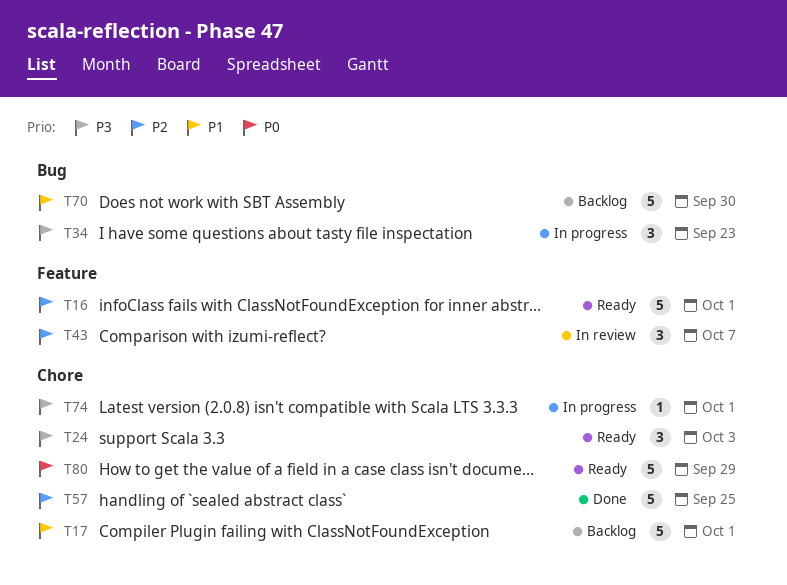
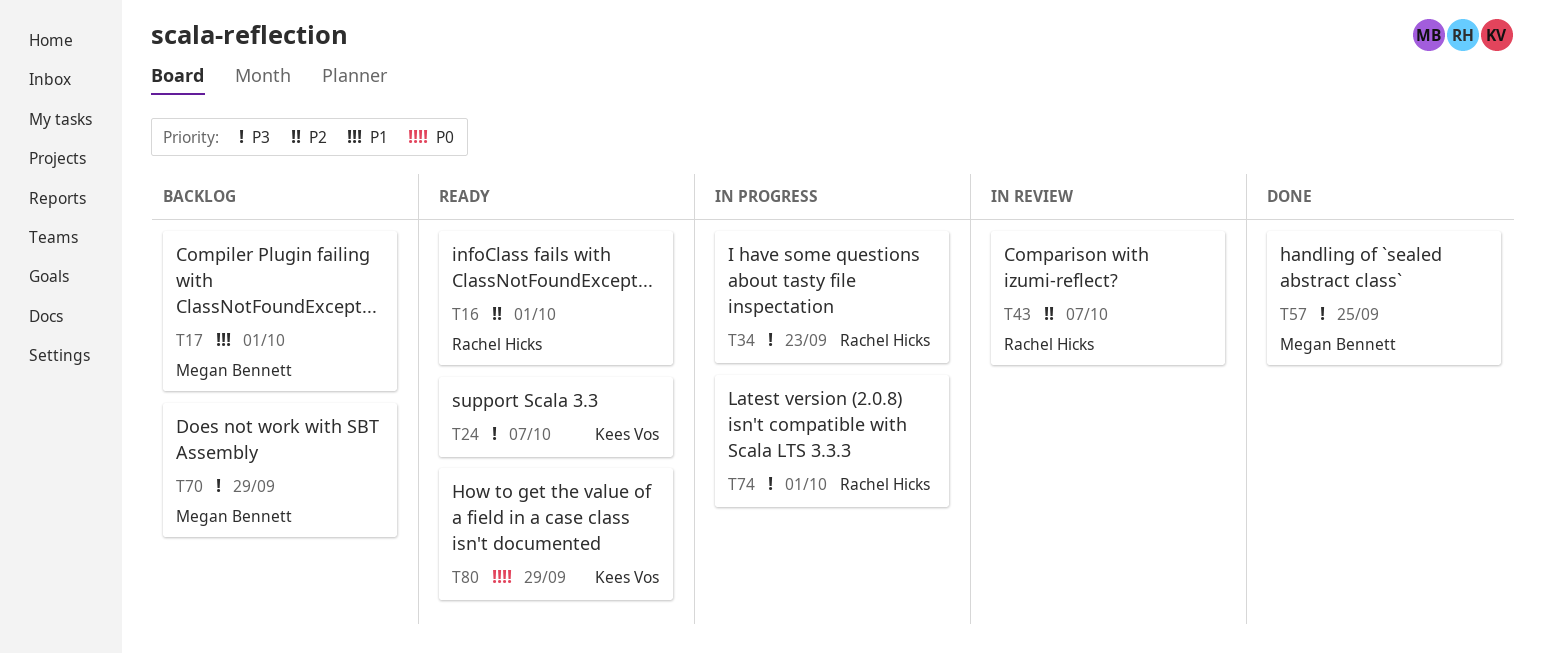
T24, due: Oct 3 -> Oct 7
T57, priority: P2 -> P3
T70, priority: P1 -> P3
T70, due: Sep 30 -> Sep 29

